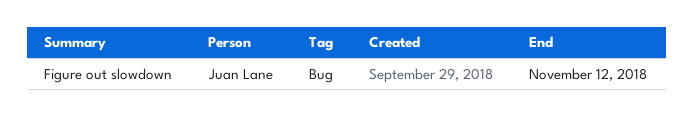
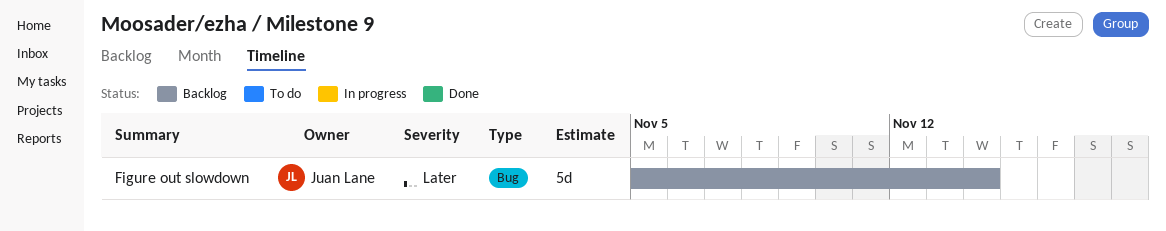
Figure out slowdown, due: Nov 12 -> Nov 14

